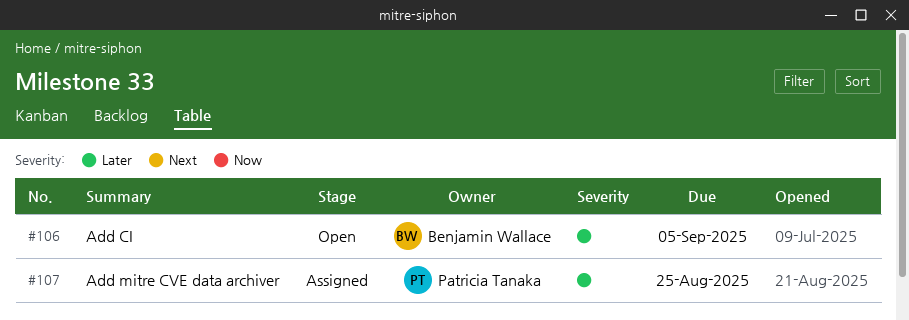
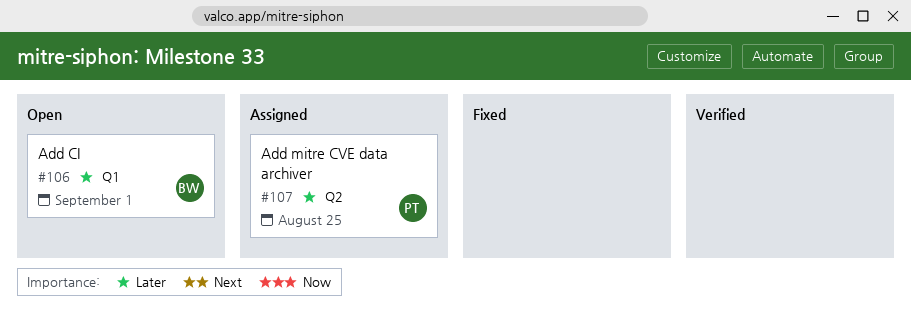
#106, due: Sep 5 -> Sep 1

